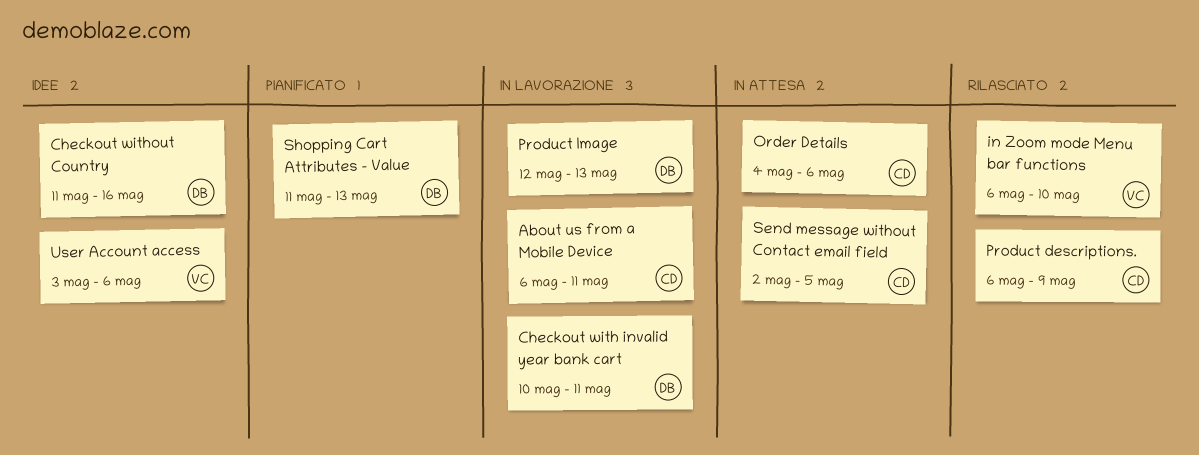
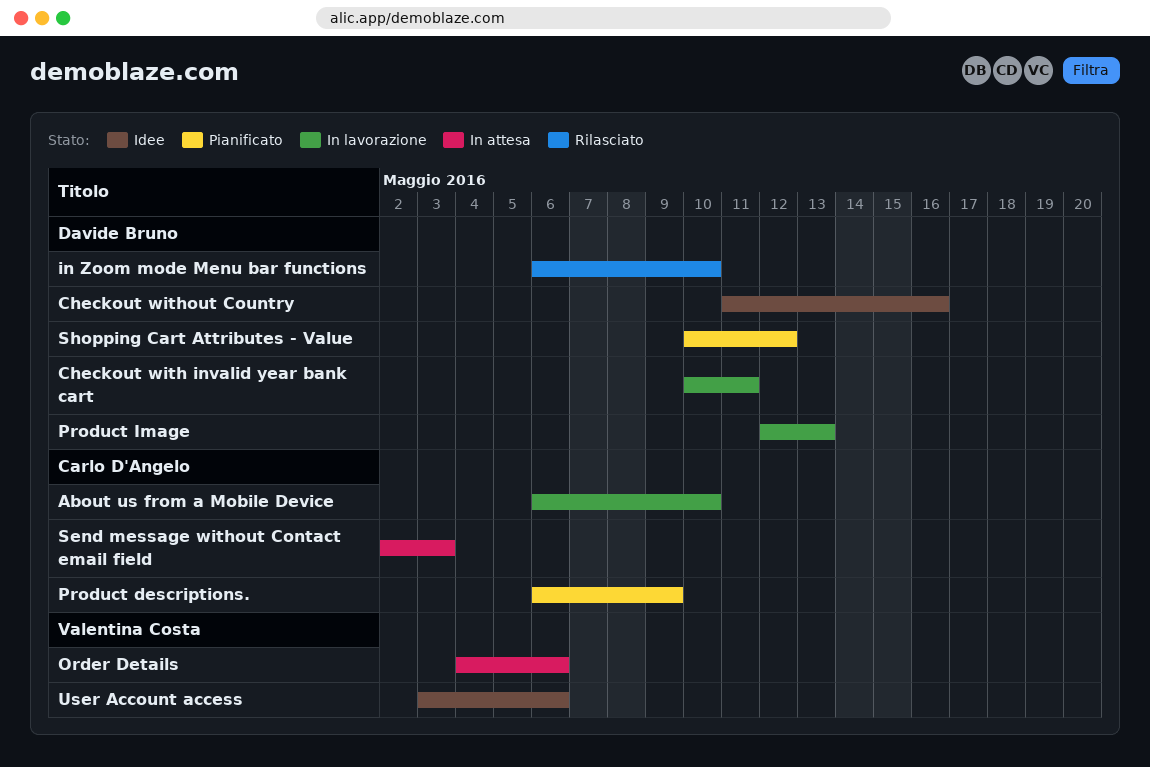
About us from a Mobile Device, due: May 11 -> May 10
in Zoom mode Menu bar functions, owner: Valentina Costa -> Davide Bruno
Order Details, owner: Carlo D'Angelo -> Valentina Costa
Product descriptions., status: Rilasciato -> Pianificato
Send message without Contact email field, due: May 5 -> May 3
Shopping Cart Attributes - Value, start: May 11 -> May 10
Shopping Cart Attributes - Value, due: May 13 -> May 12

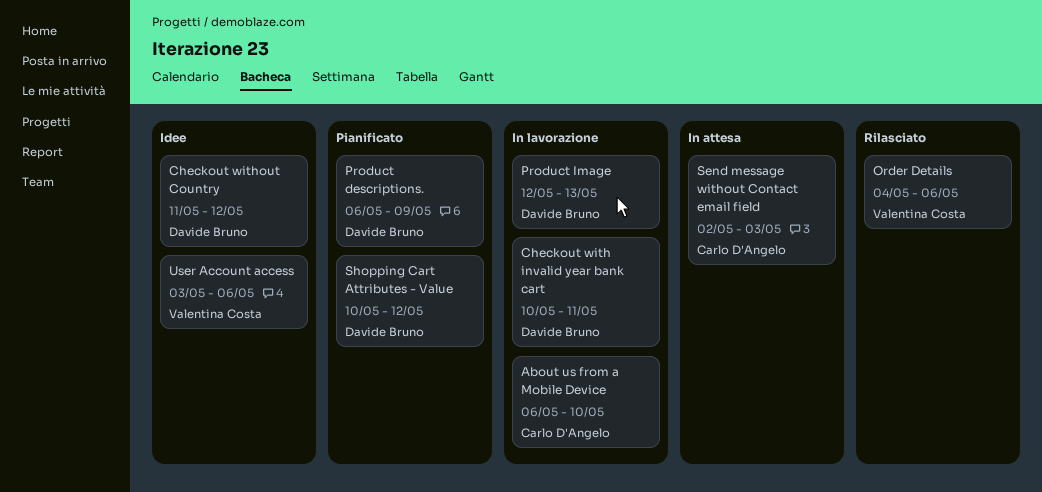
Checkout without Country, due: May 16 -> May 12
in Zoom mode Menu bar functions: present -> none
Order Details, status: In attesa -> Rilasciato
Product descriptions., owner: Carlo D'Angelo -> Davide Bruno

